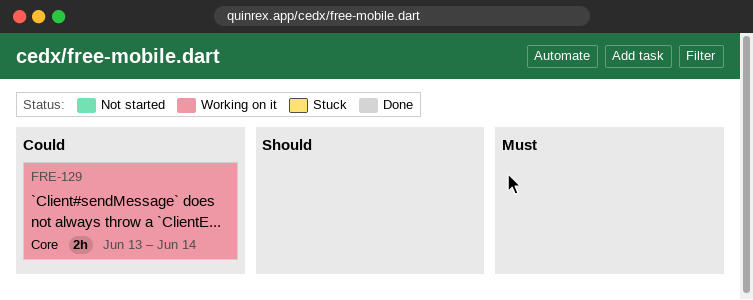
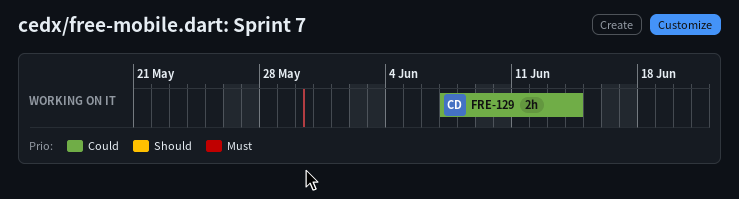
FRE-129, start: Jun 13 -> Jun 7

